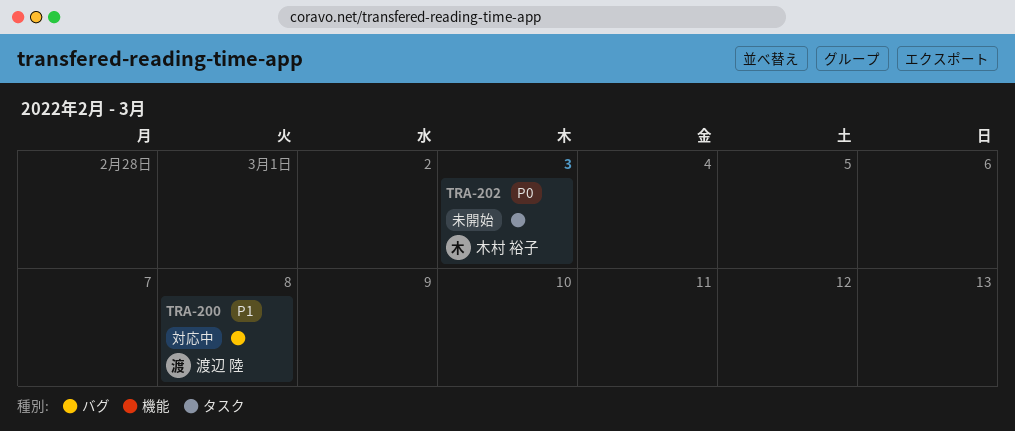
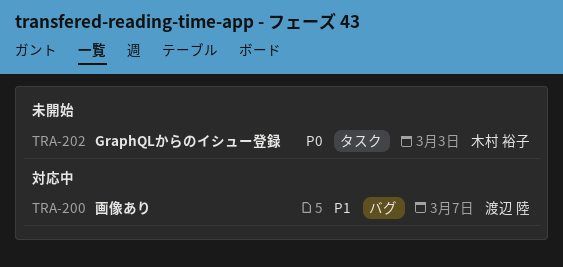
TRA-200, due: Mar 8 -> Mar 7

